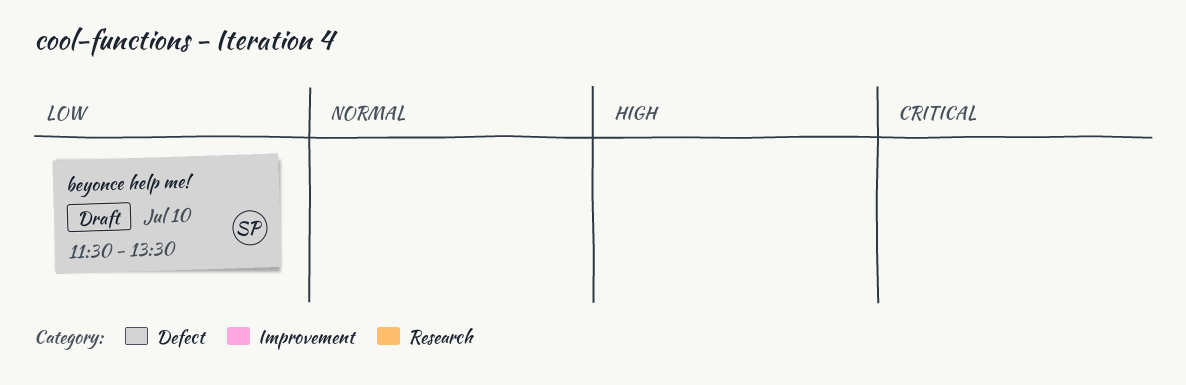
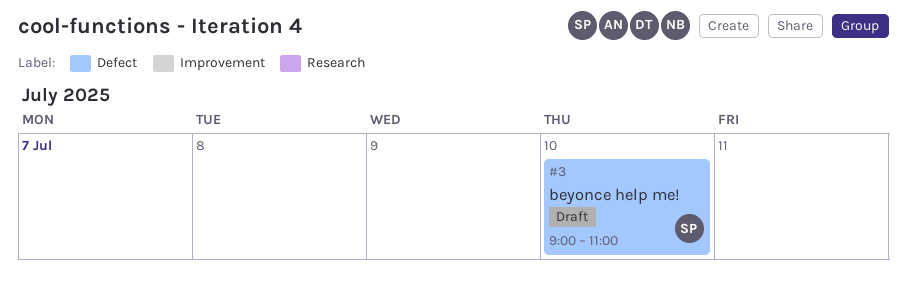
beyonce help me!, begins: 11:30 -> 09:00
beyonce help me!, ends: 13:30 -> 11:00

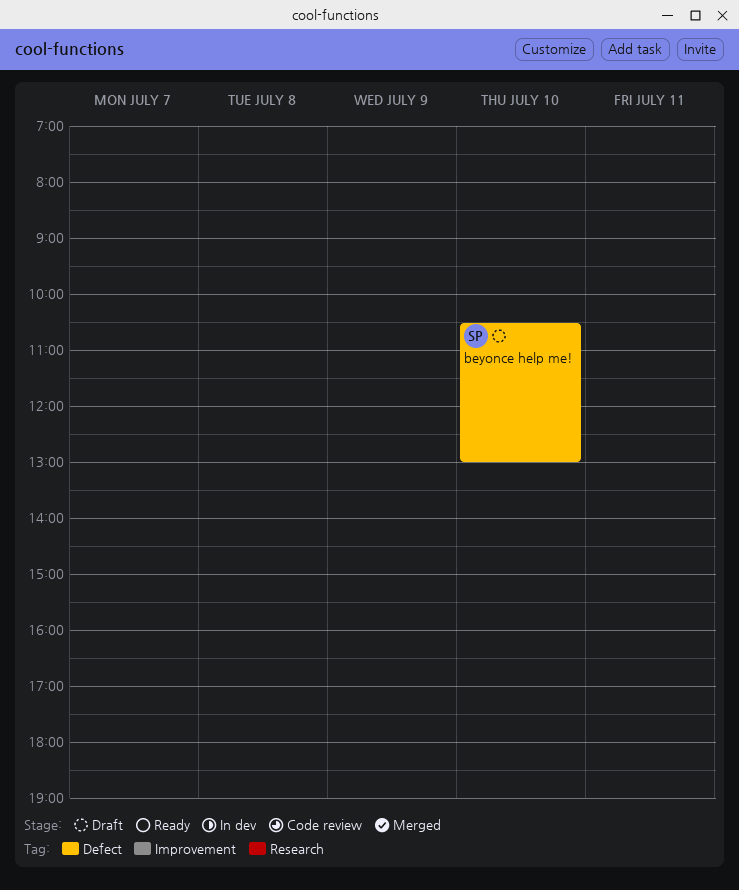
beyonce help me!, begins: 09:00 -> 10:30
beyonce help me!, ends: 11:00 -> 13:00

